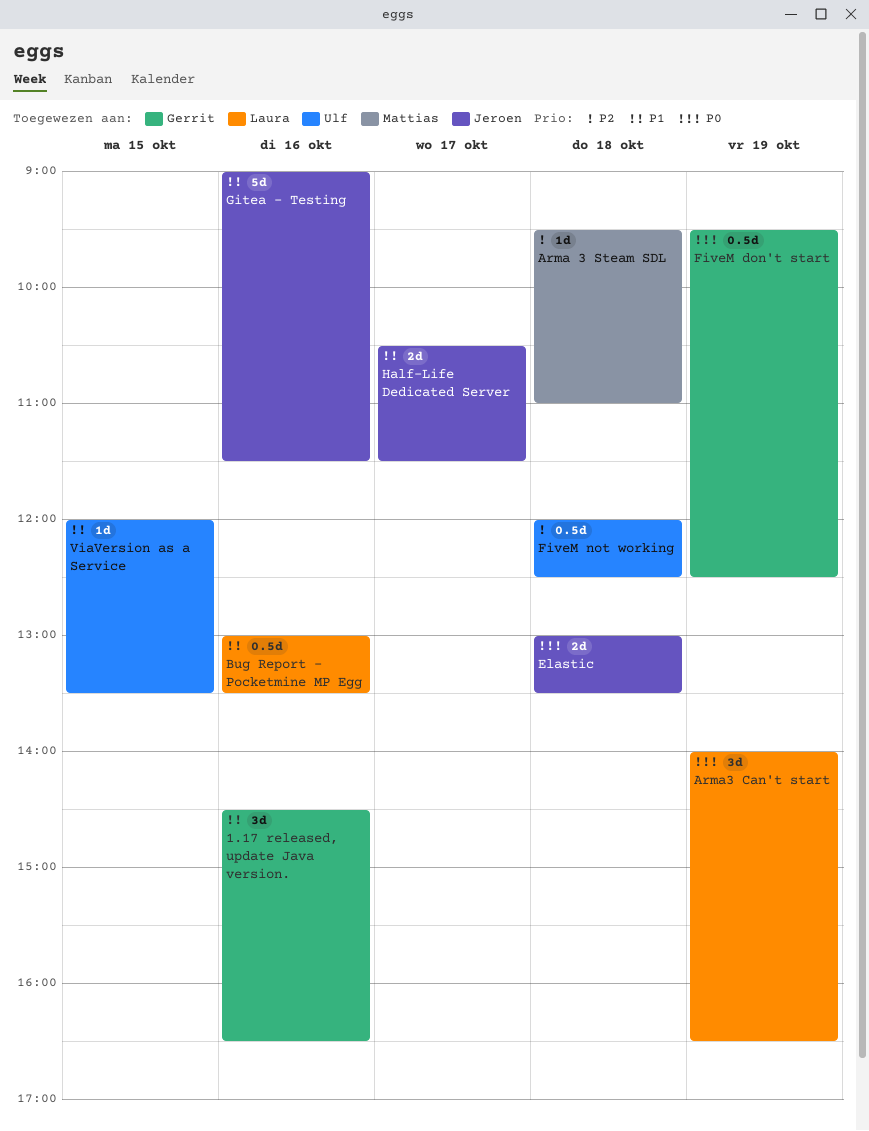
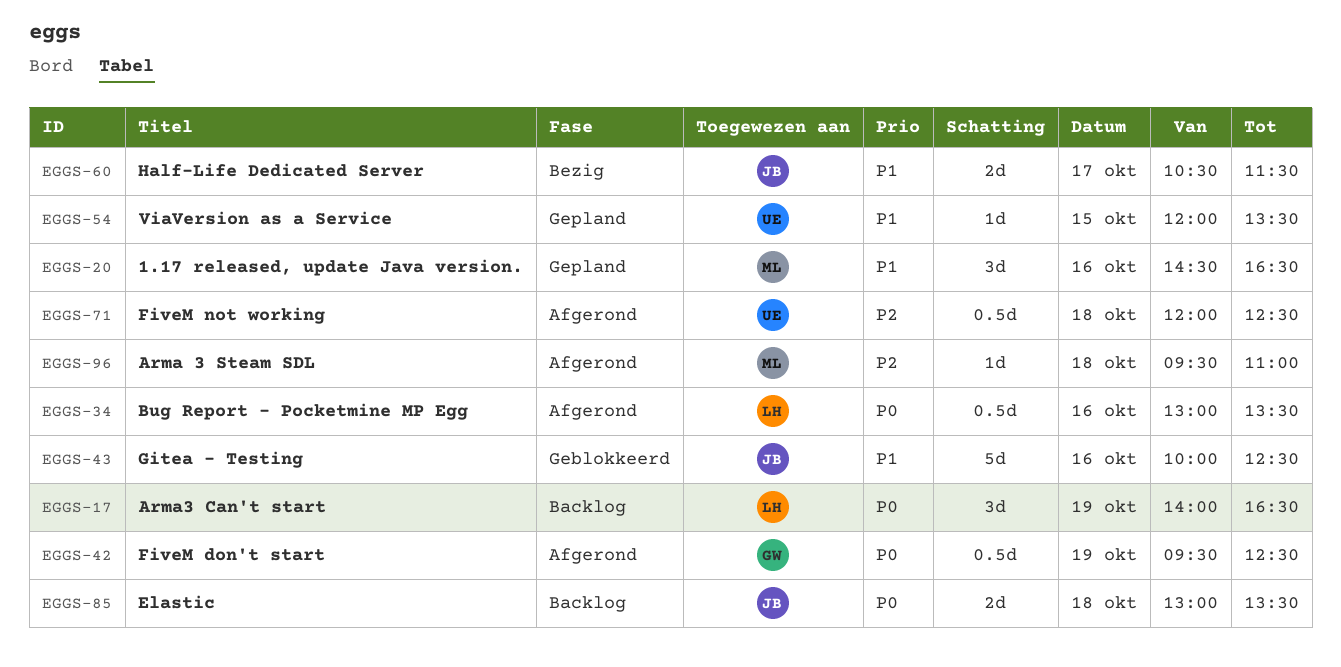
1.17 released, update Java version., owner: Gerrit -> Mattias
Bug Report - Pocketmine MP Egg, priority: P1 -> P0
Gitea - Testing, begins: 09:00 -> 10:00
Gitea - Testing, ends: 11:30 -> 12:30

